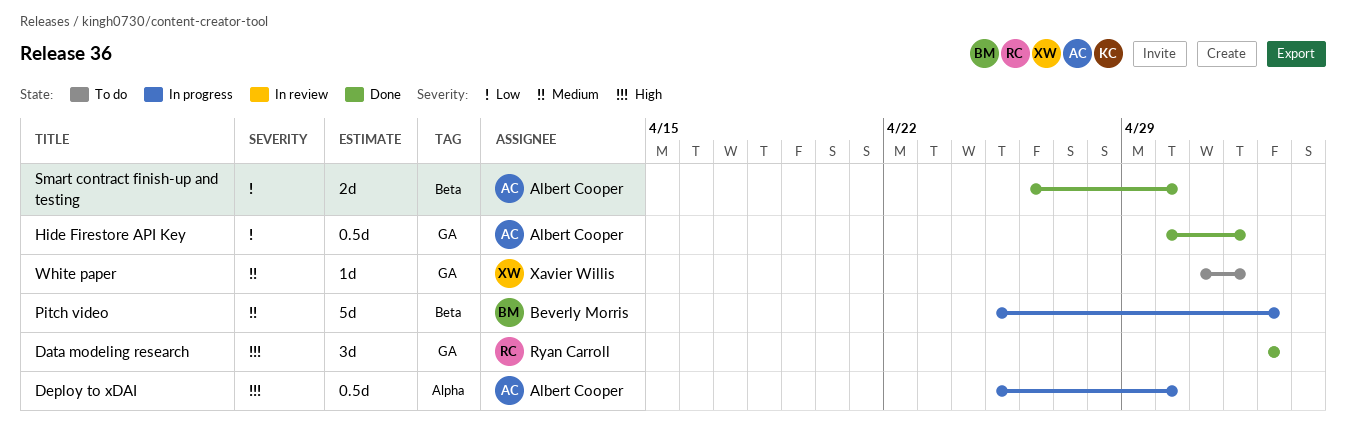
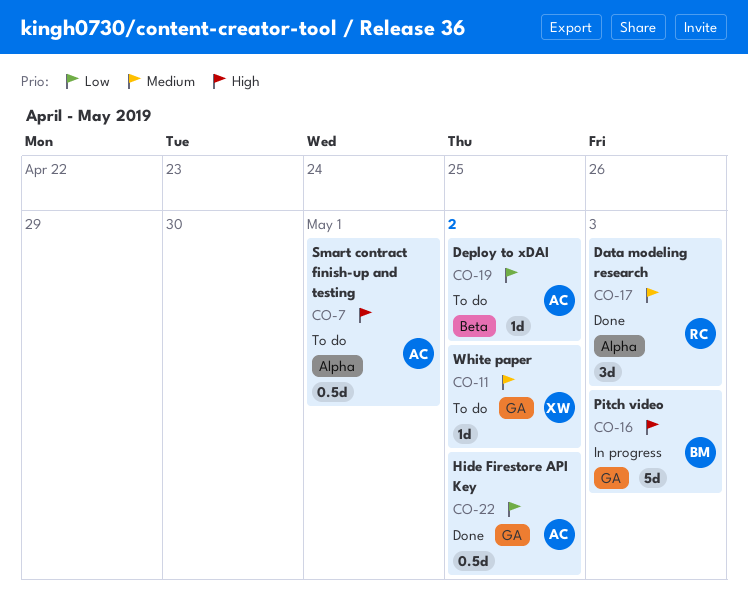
Data modeling research, priority: High -> Medium
Data modeling research, label: GA -> Alpha
Deploy to xDAI, status: In progress -> To do
Deploy to xDAI, priority: High -> Low
Deploy to xDAI, label: Alpha -> Beta
Deploy to xDAI, estimate: 0.5d -> 1d
Deploy to xDAI, due: Apr 30 -> May 2
Pitch video, priority: Medium -> High
Pitch video, label: Beta -> GA
Smart contract finish-up and testing, status: Done -> To do
Smart contract finish-up and testing, priority: Low -> High
Smart contract finish-up and testing, label: Beta -> Alpha
Smart contract finish-up and testing, estimate: 2d -> 0.5d
Smart contract finish-up and testing, due: Apr 30 -> May 1

